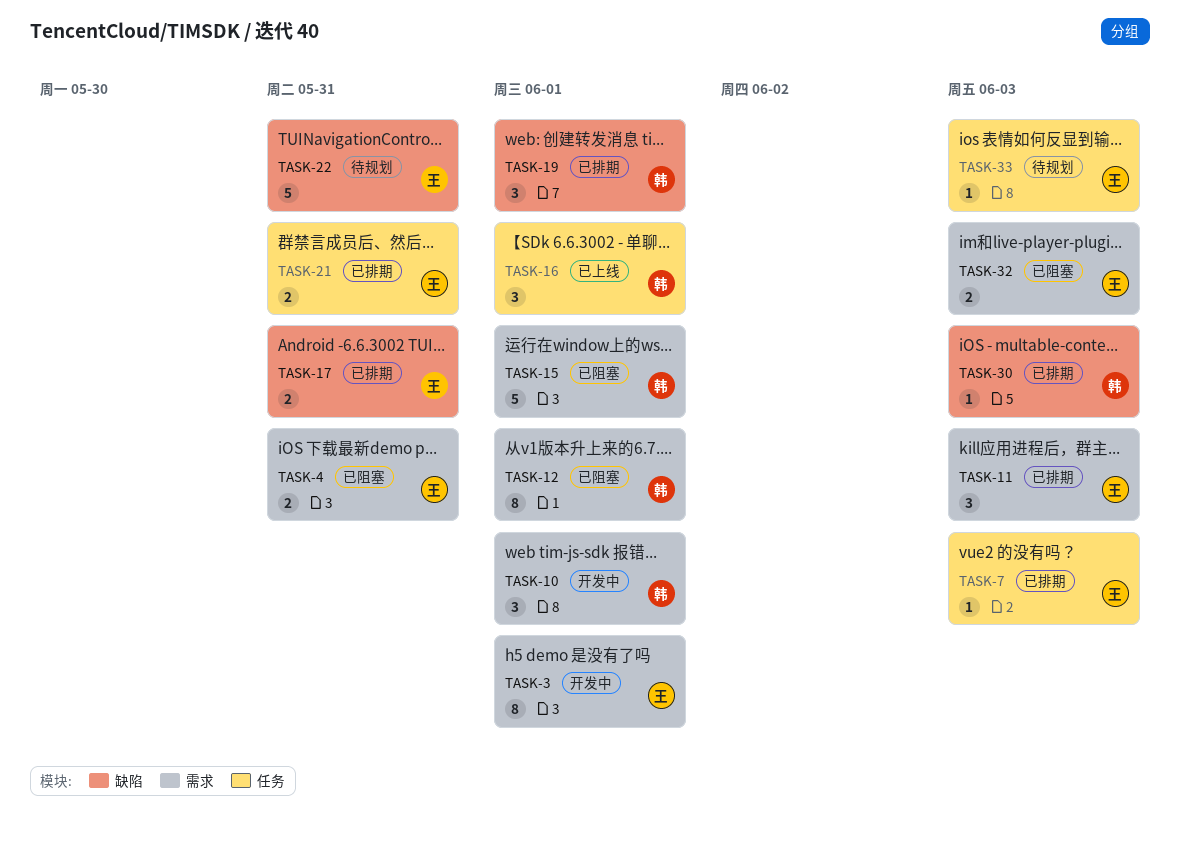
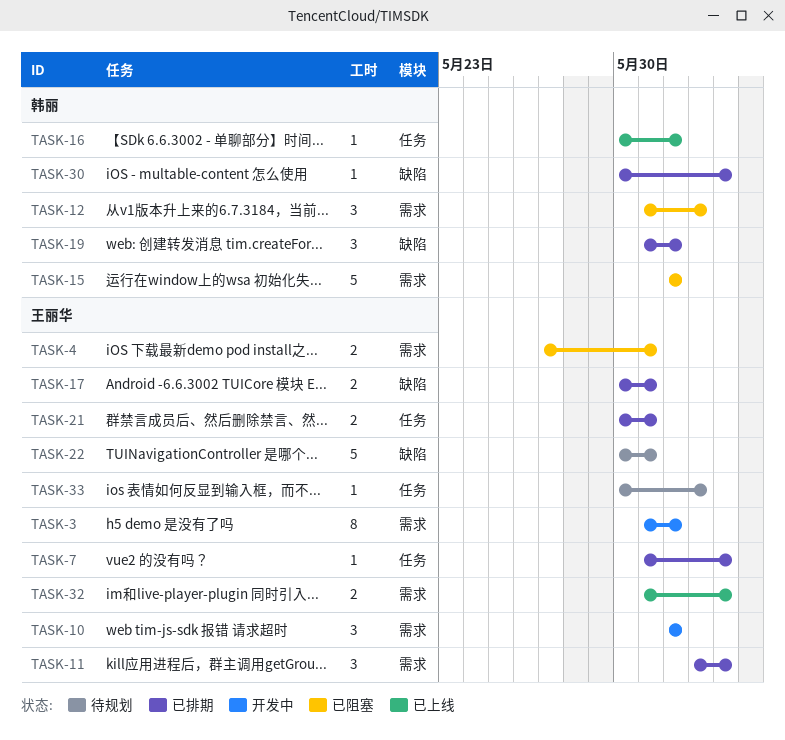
TASK-10, owner: 韩丽 -> 王丽华
TASK-12, estimate: 8 -> 3
TASK-12, due: Jun 1 -> Jun 2
TASK-16, estimate: 3 -> 1
TASK-32, status: 已阻塞 -> 已上线
TASK-33, due: Jun 3 -> Jun 2

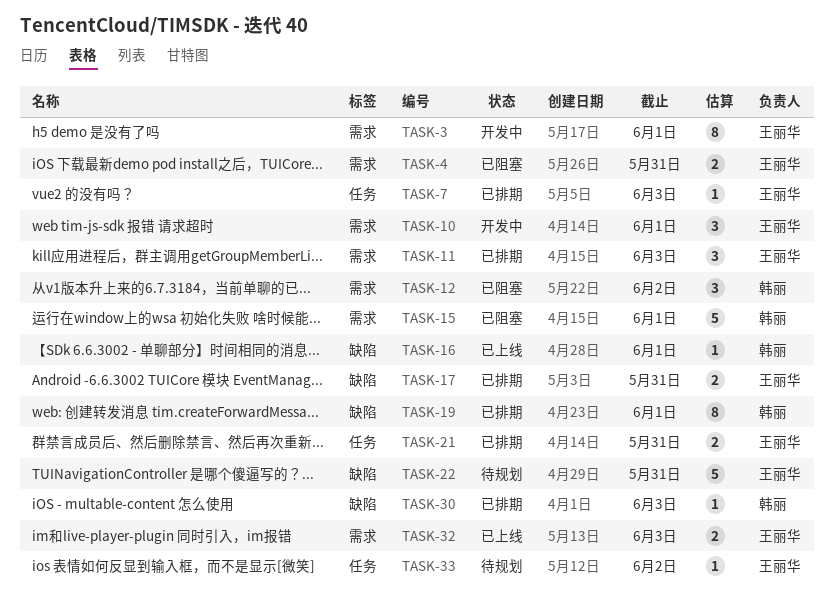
TASK-16, label: 任务 -> 缺陷
TASK-19, estimate: 3 -> 8

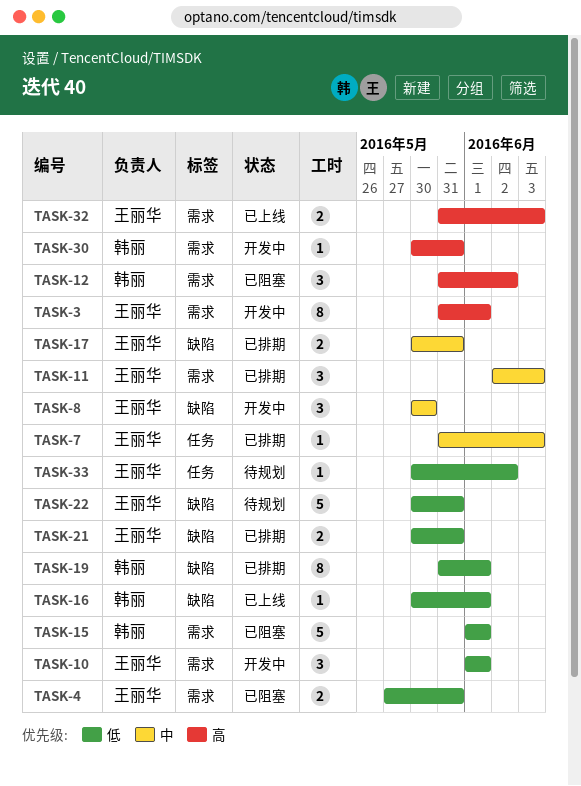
TASK-8: none -> present
TASK-21, label: 任务 -> 缺陷
TASK-30, status: 已排期 -> 开发中
TASK-30, label: 缺陷 -> 需求
TASK-30, due: Jun 3 -> May 31

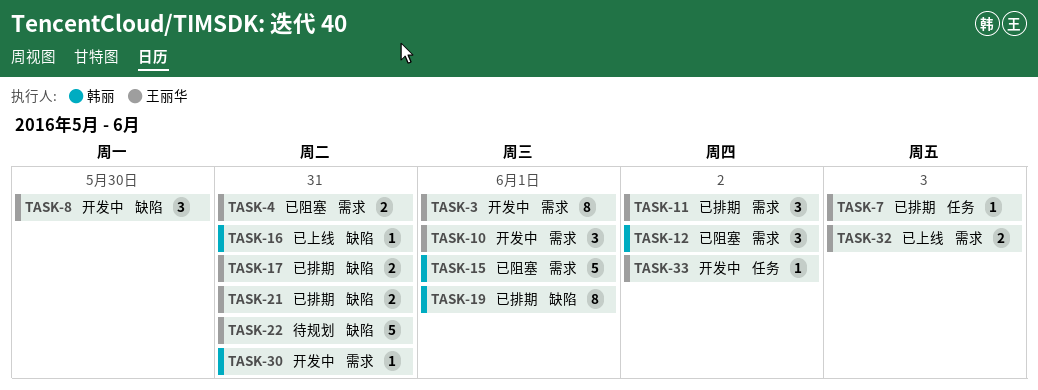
TASK-11, due: Jun 3 -> Jun 2
TASK-16, due: Jun 1 -> May 31
TASK-33, status: 待规划 -> 开发中

